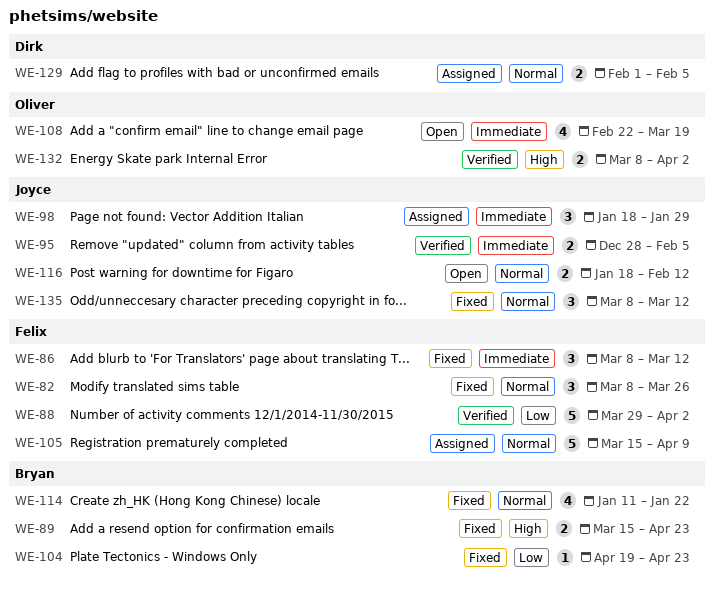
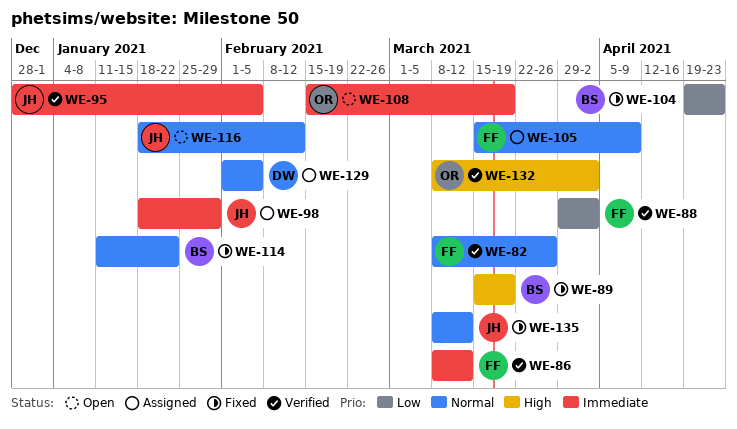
WE-82, status: Fixed -> Verified
WE-86, status: Fixed -> Verified
WE-89, due: Apr 23 -> Mar 19
WE-108, start: Feb 22 -> Feb 15

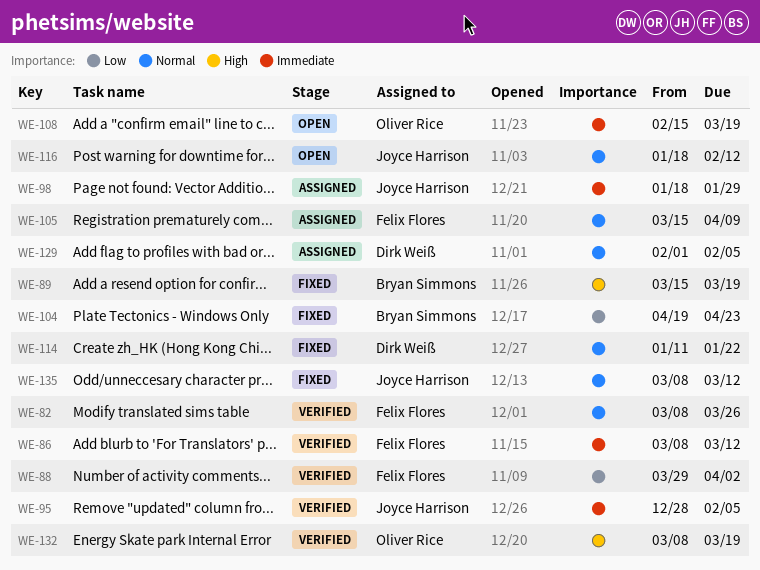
WE-114, owner: Bryan Simmons -> Dirk Weiß
WE-132, due: Apr 2 -> Mar 19

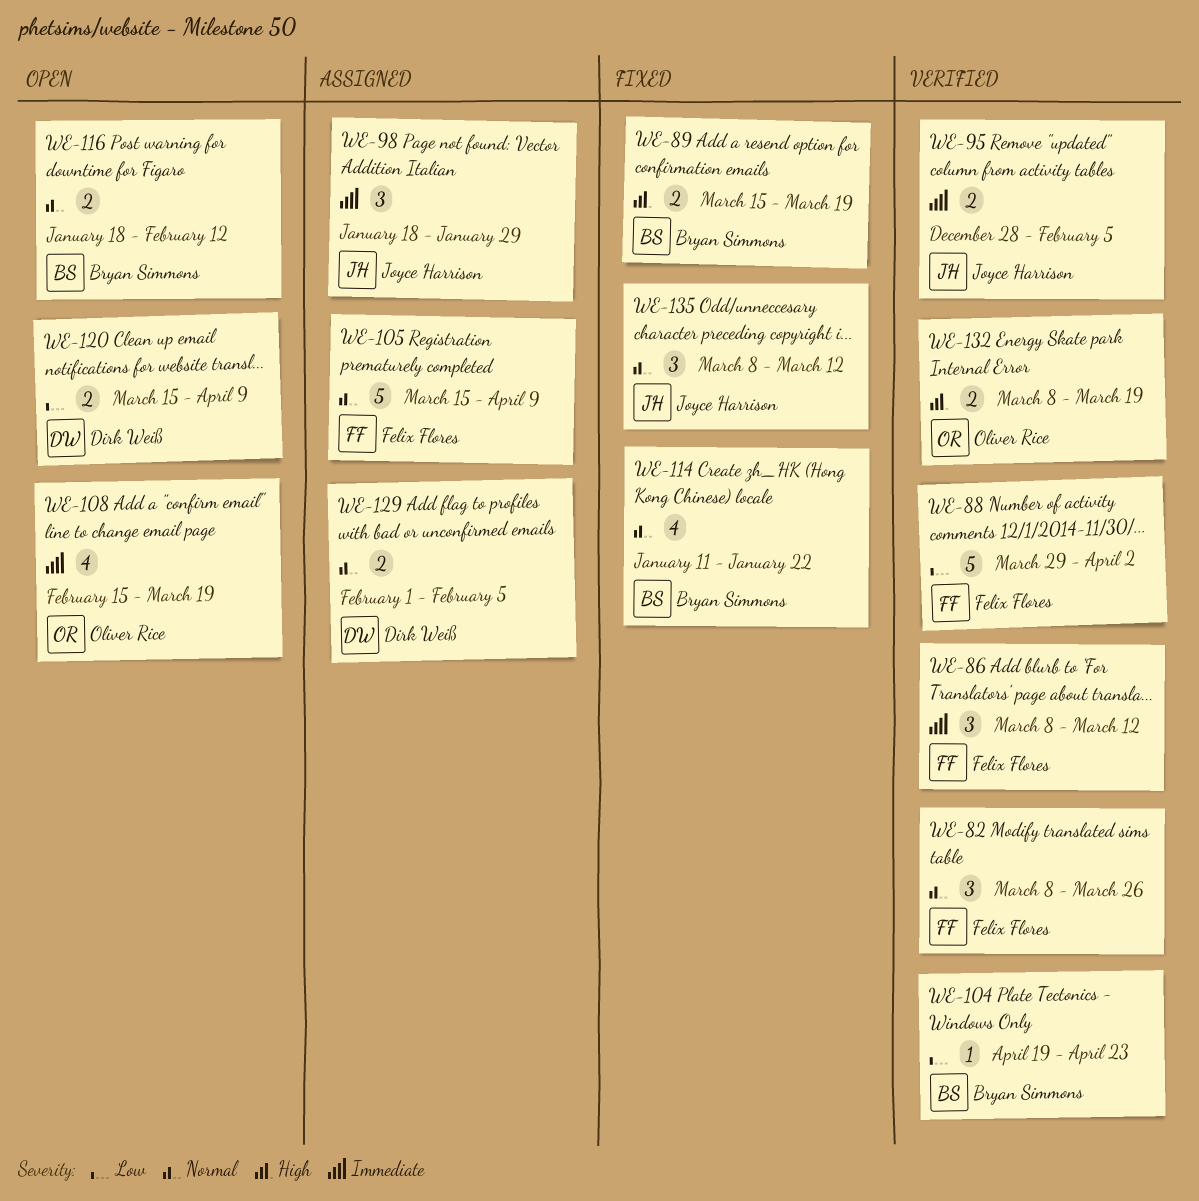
WE-104, status: Fixed -> Verified
WE-114, owner: Dirk Weiß -> Bryan Simmons
WE-116, owner: Joyce Harrison -> Bryan Simmons
WE-120: none -> present

